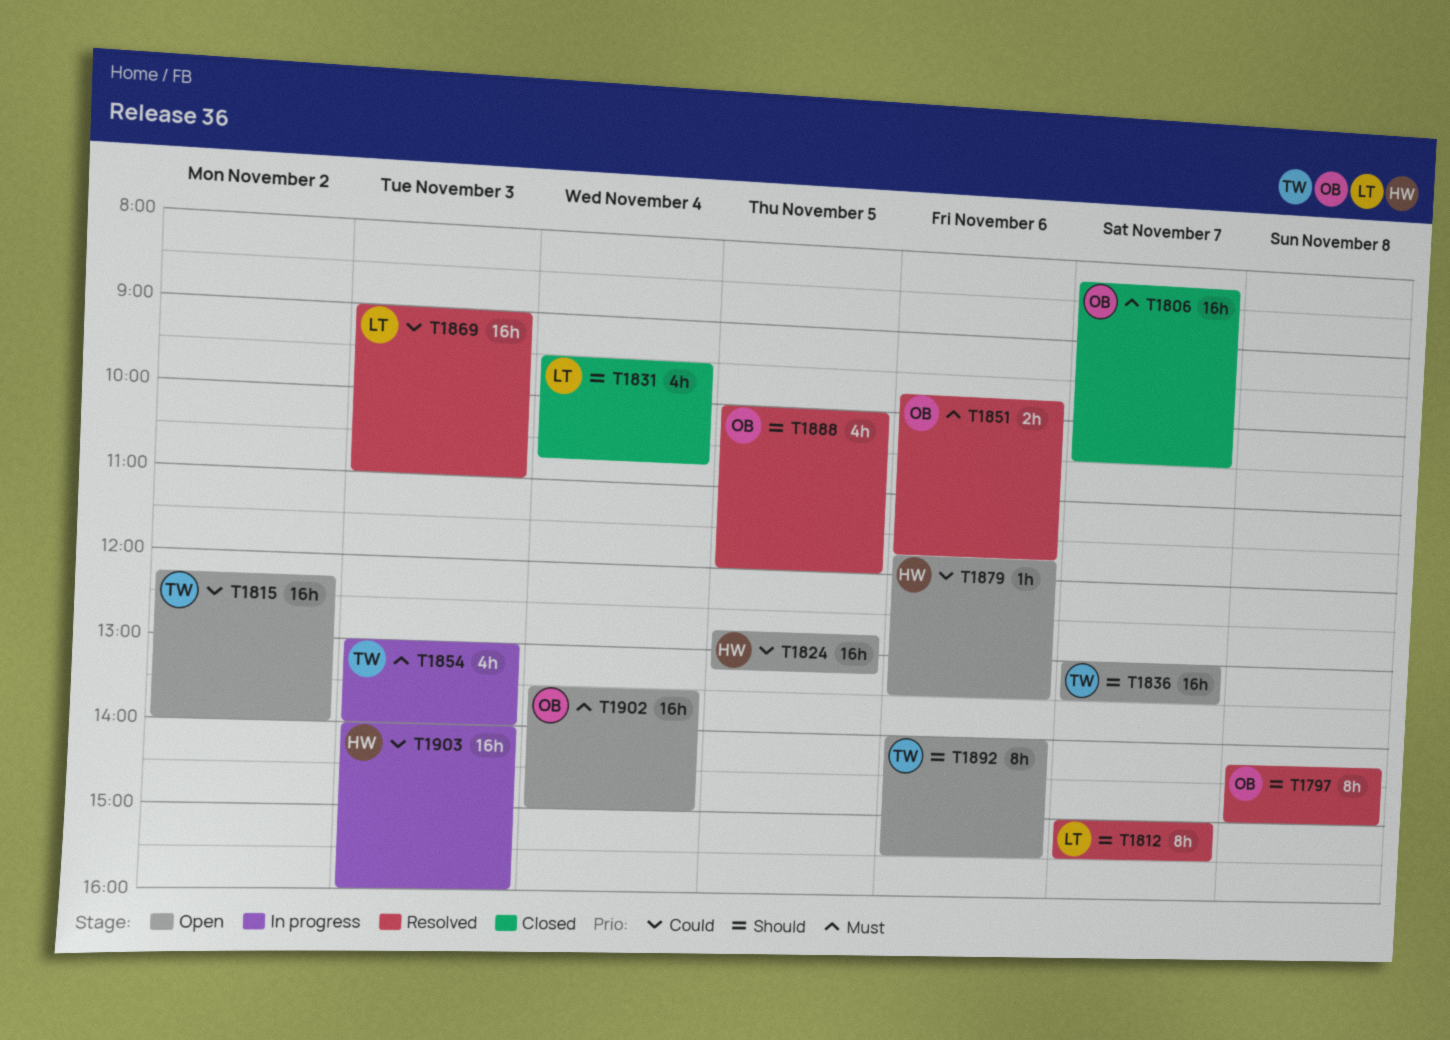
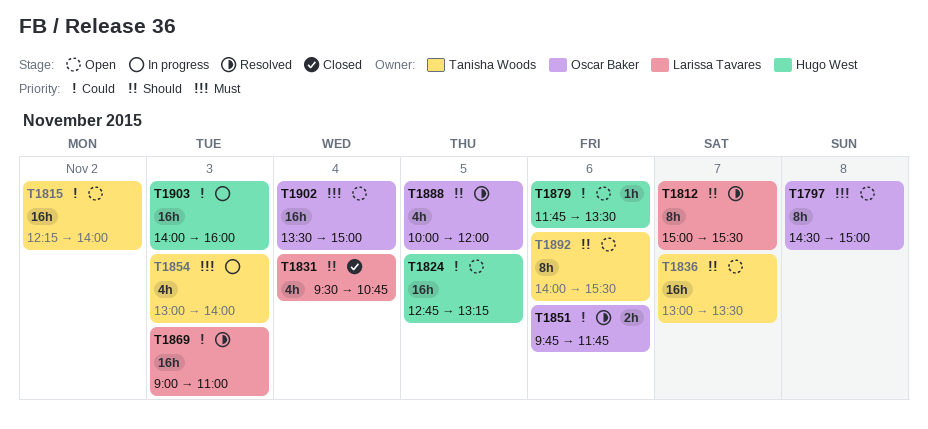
T1797, status: Resolved -> Open
T1797, priority: Should -> Must
T1797, begins: 14:15 -> 14:30
T1806: present -> none
T1851, priority: Must -> Could

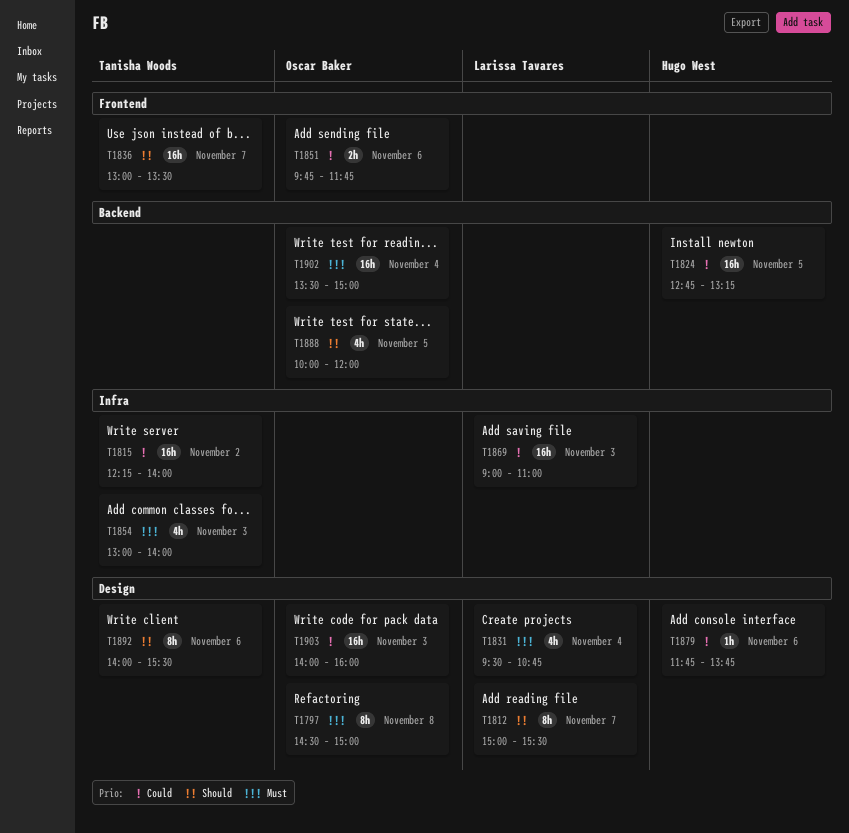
T1831, priority: Should -> Must
T1879, ends: 13:30 -> 13:45
T1903, owner: Hugo West -> Oscar Baker

